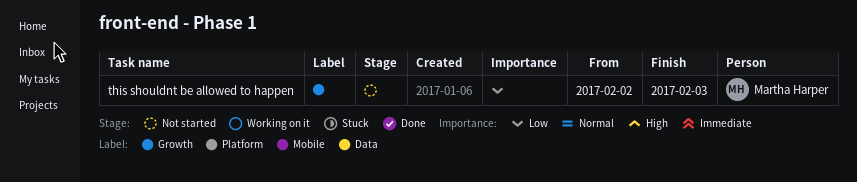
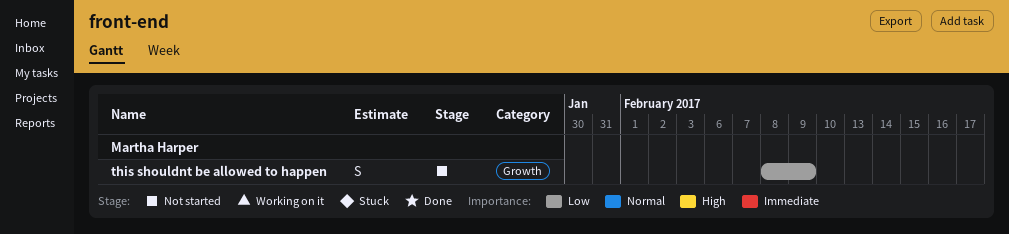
this shouldnt be allowed to happen, start: Feb 2 -> Feb 8
this shouldnt be allowed to happen, due: Feb 3 -> Feb 9

